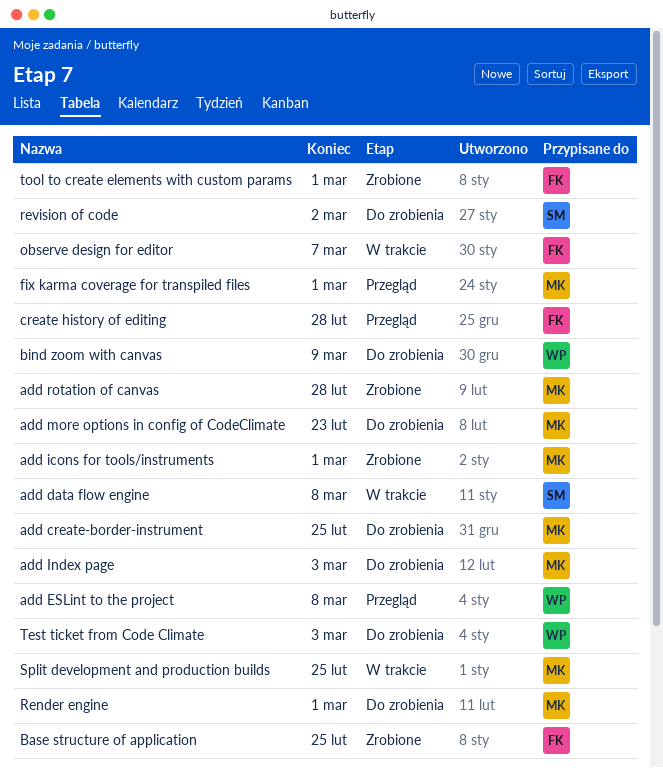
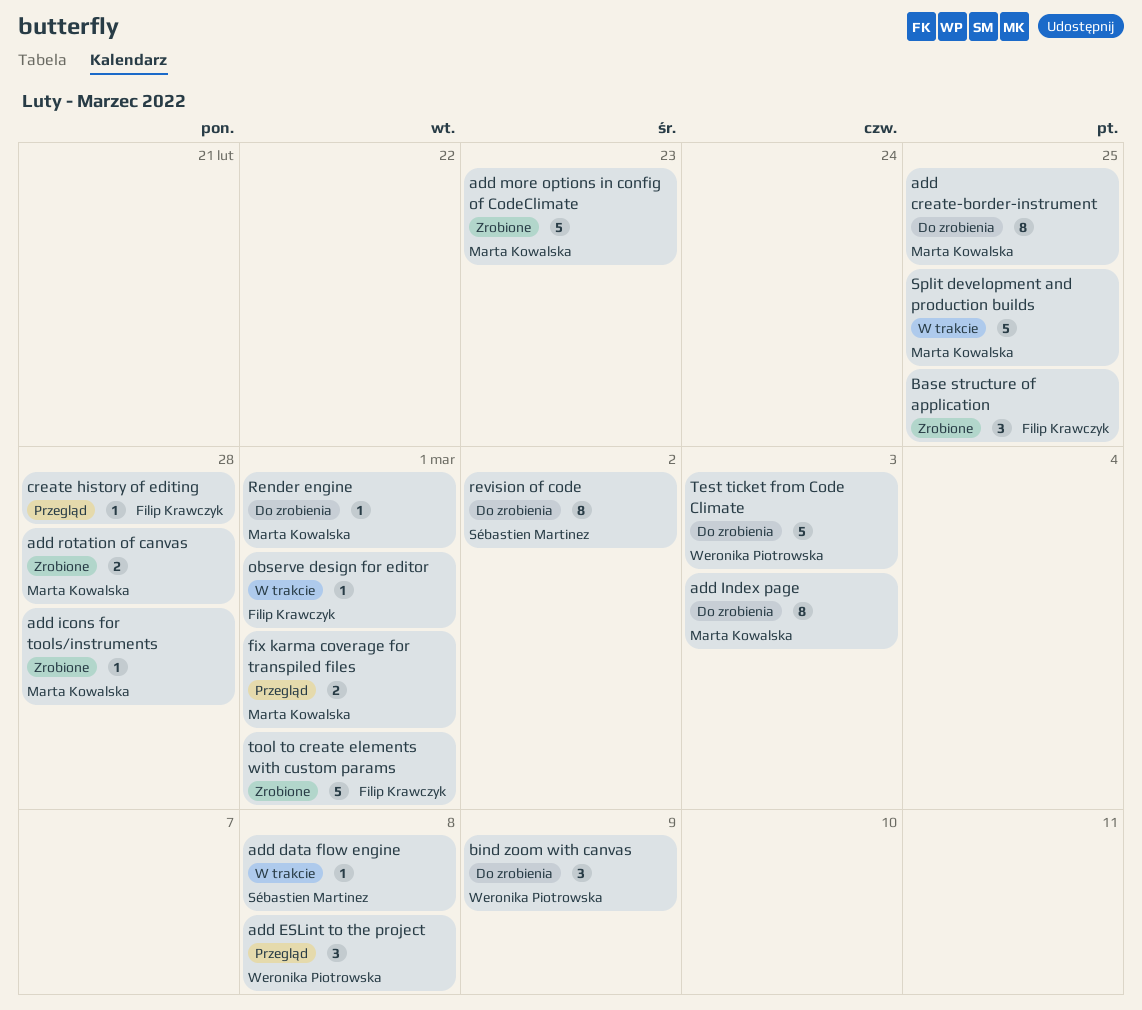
add icons for tools/instruments, due: Mar 1 -> Feb 28
add more options in config of CodeClimate, status: Do zrobienia -> Zrobione
observe design for editor, due: Mar 7 -> Mar 1

